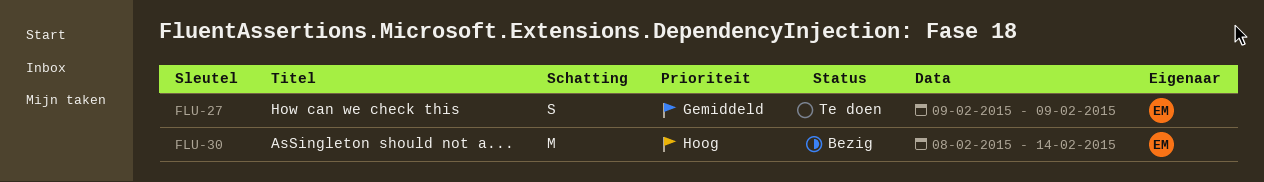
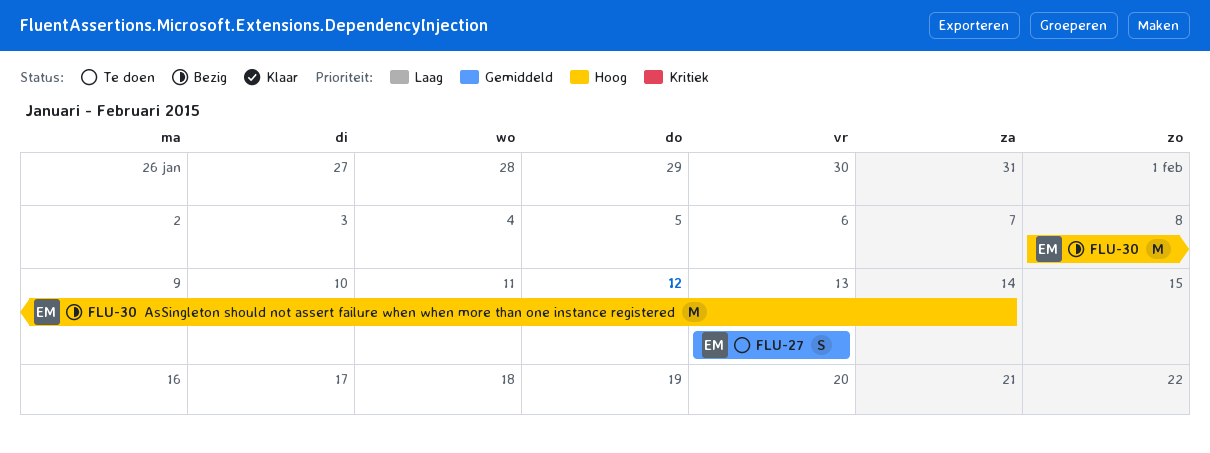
FLU-27, start: Feb 9 -> Feb 13
FLU-27, due: Feb 9 -> Feb 13

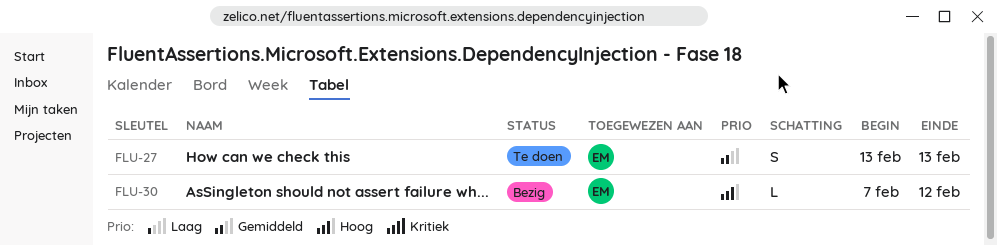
FLU-30, estimate: M -> L
FLU-30, start: Feb 8 -> Feb 7
FLU-30, due: Feb 14 -> Feb 12

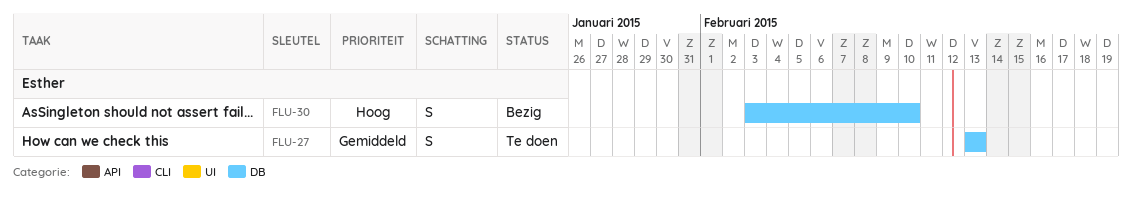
FLU-30, estimate: L -> S
FLU-30, start: Feb 7 -> Feb 3
FLU-30, due: Feb 12 -> Feb 10

